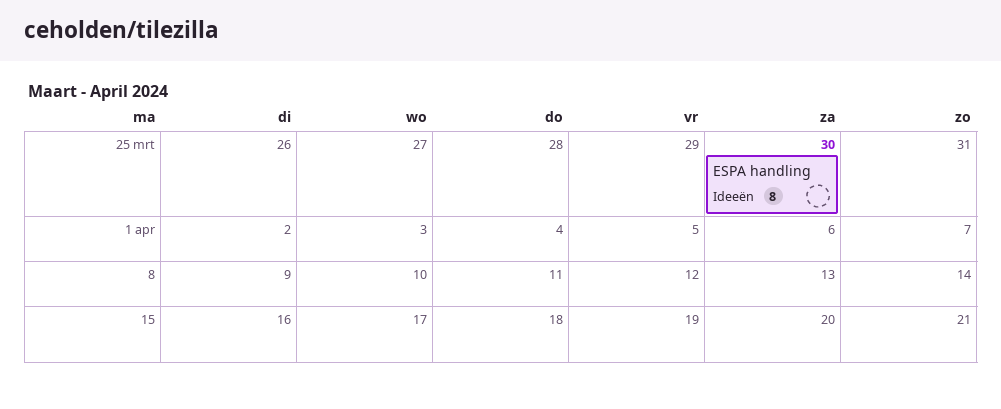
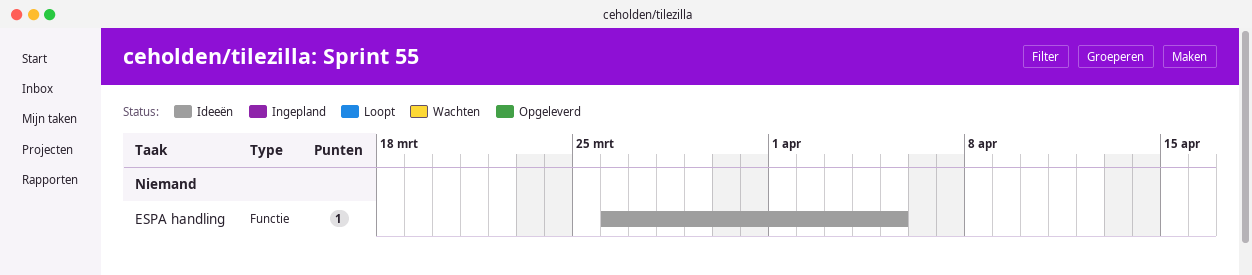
ESPA handling, estimate: 8 -> 1
ESPA handling, due: Mar 30 -> Apr 5

